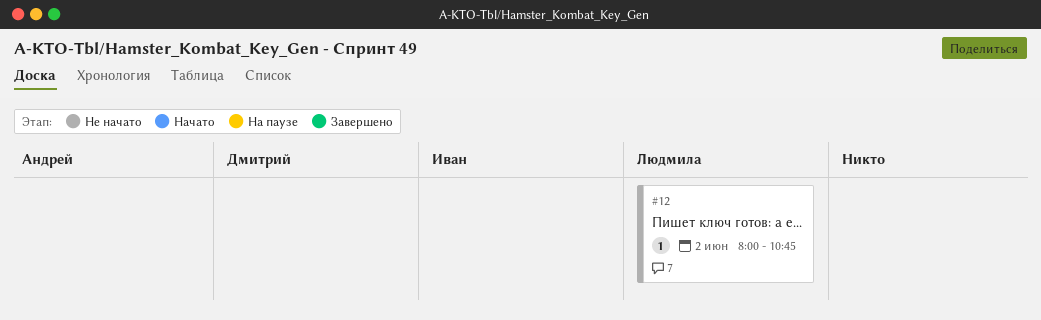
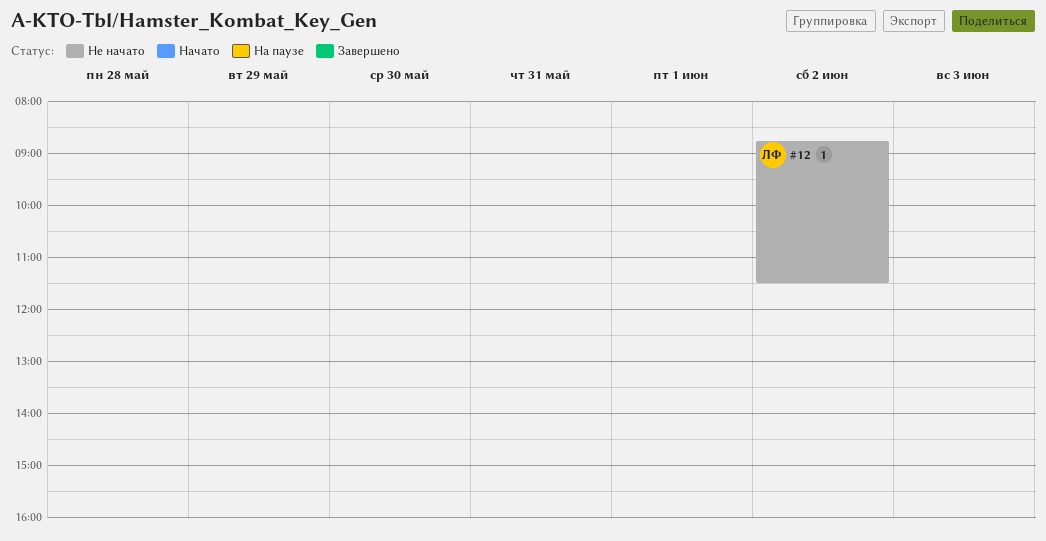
#12, begins: 08:00 -> 08:45
#12, ends: 10:45 -> 11:30

